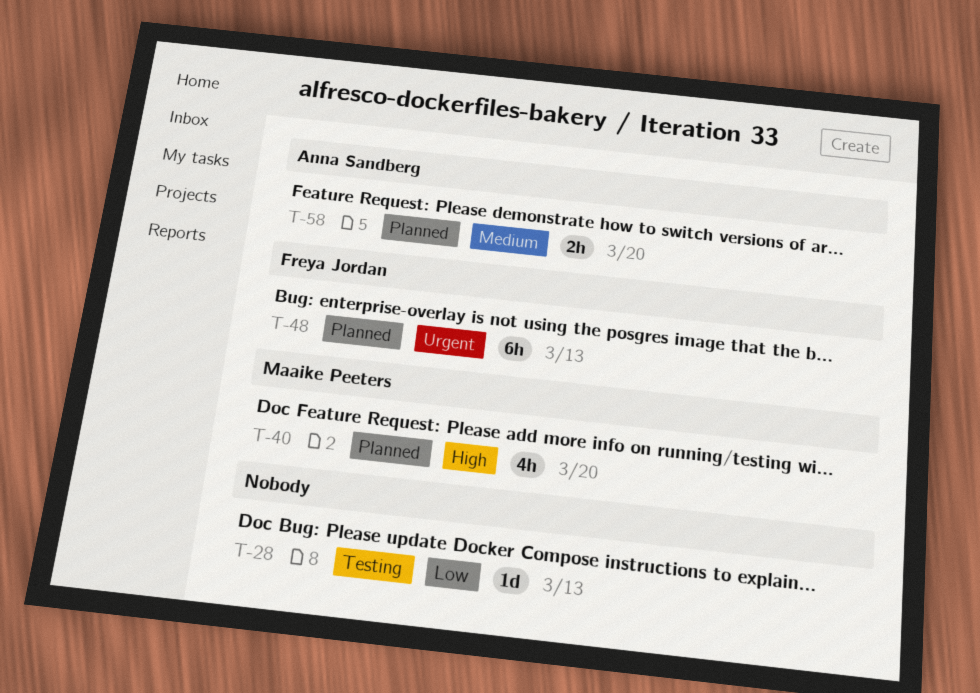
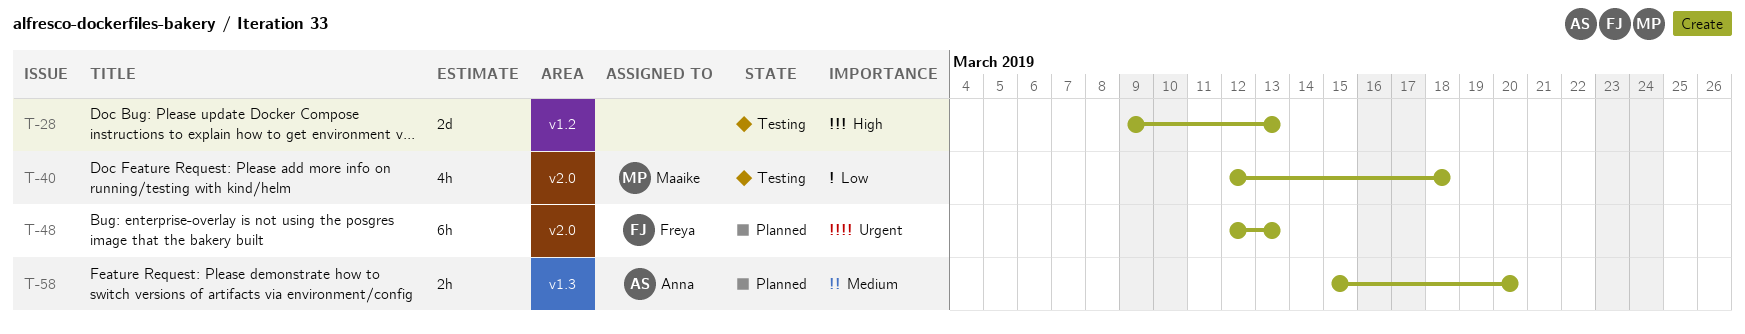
T-28, priority: Low -> High
T-28, estimate: 1d -> 2d
T-40, status: Planned -> Testing
T-40, priority: High -> Low
T-40, due: Mar 20 -> Mar 18

